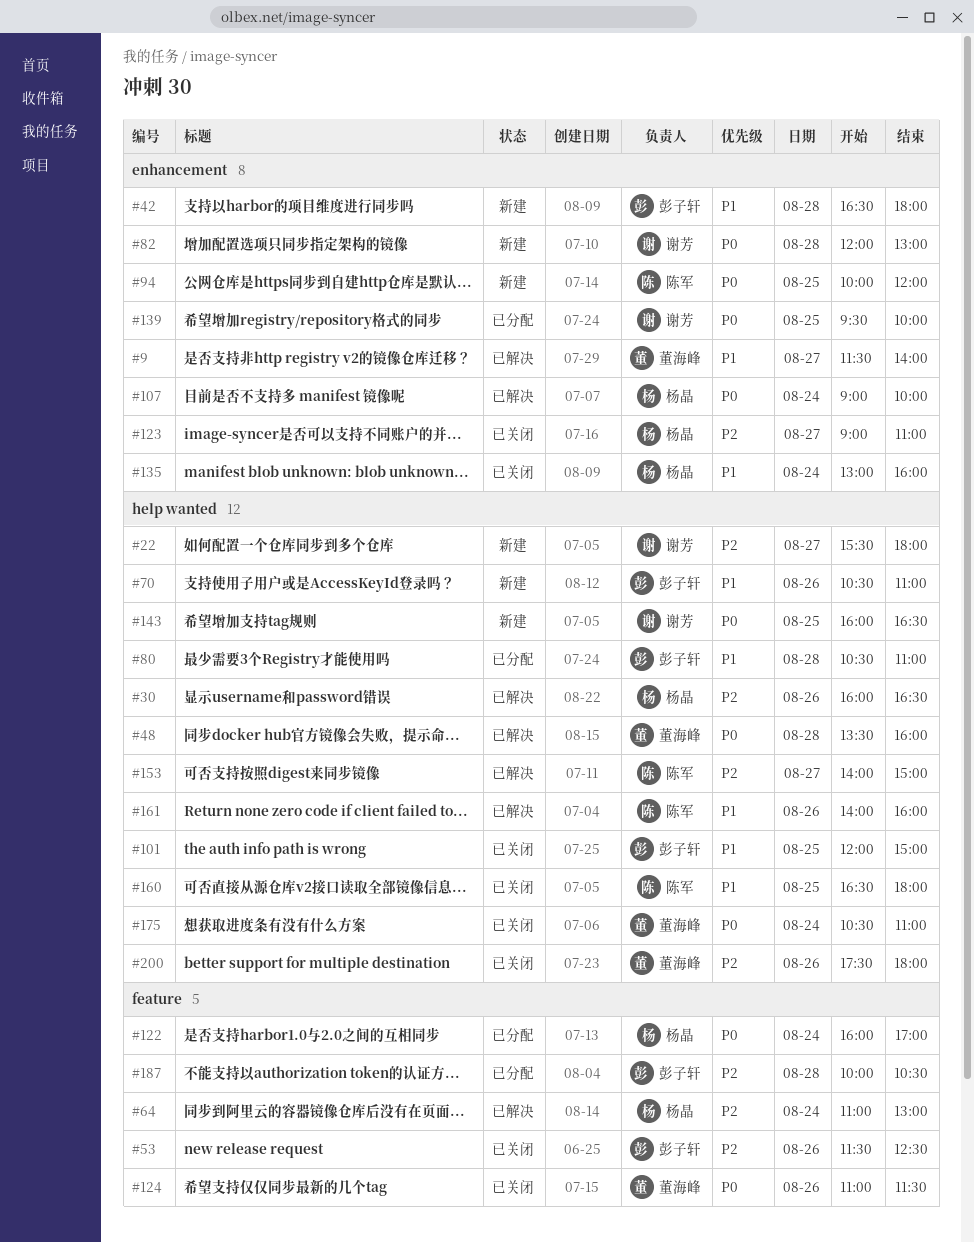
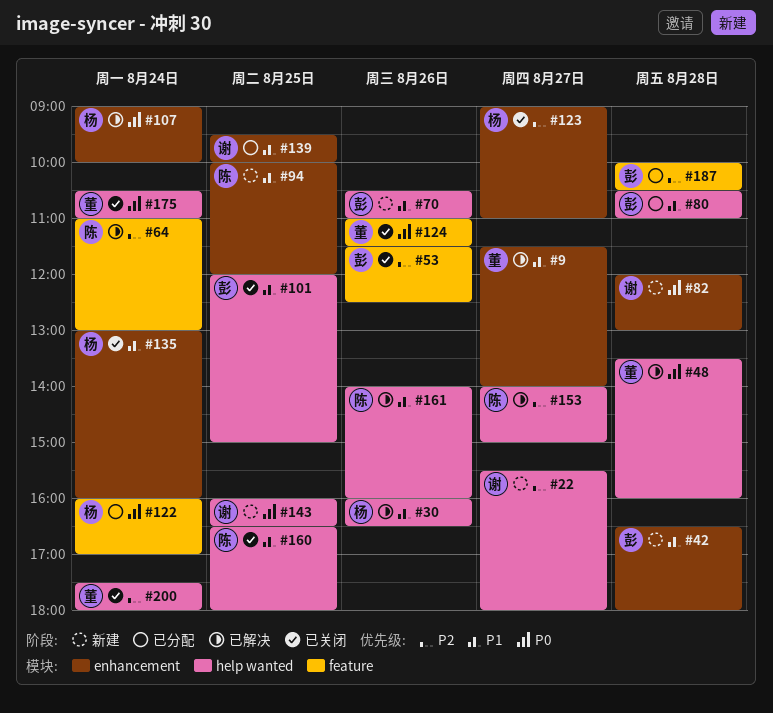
#30, priority: P2 -> P1
#64, owner: 杨晶 -> 陈军
#94, priority: P0 -> P1
#139, priority: P0 -> P1
#200, day: Aug 26 -> Aug 24

